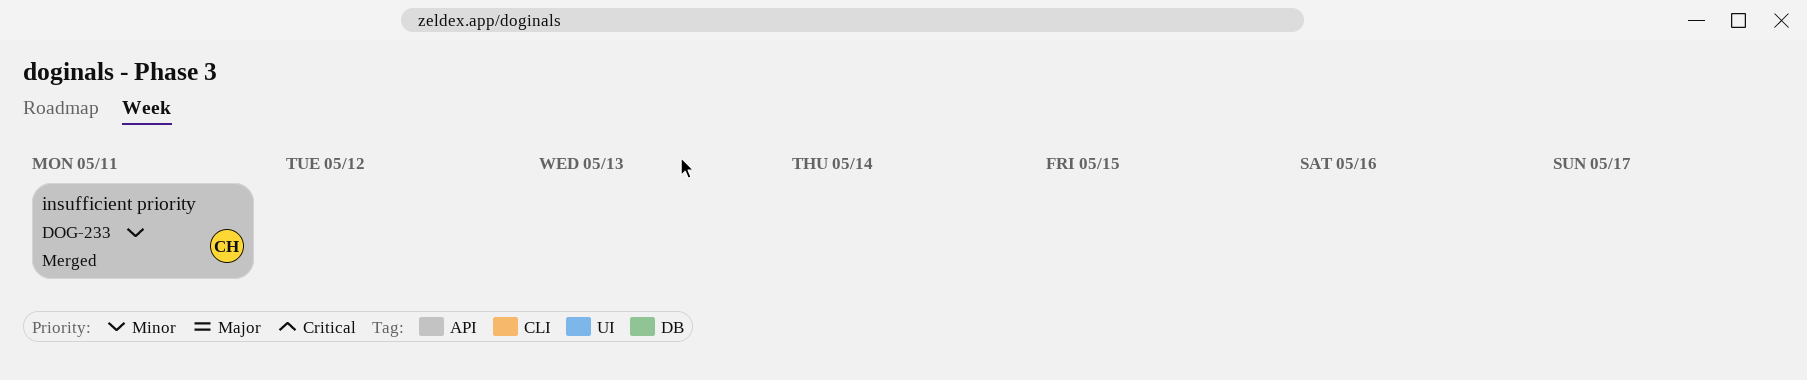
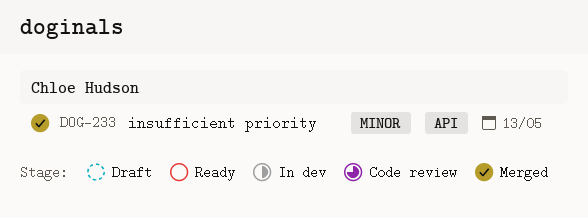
DOG-233, due: May 11 -> May 13

